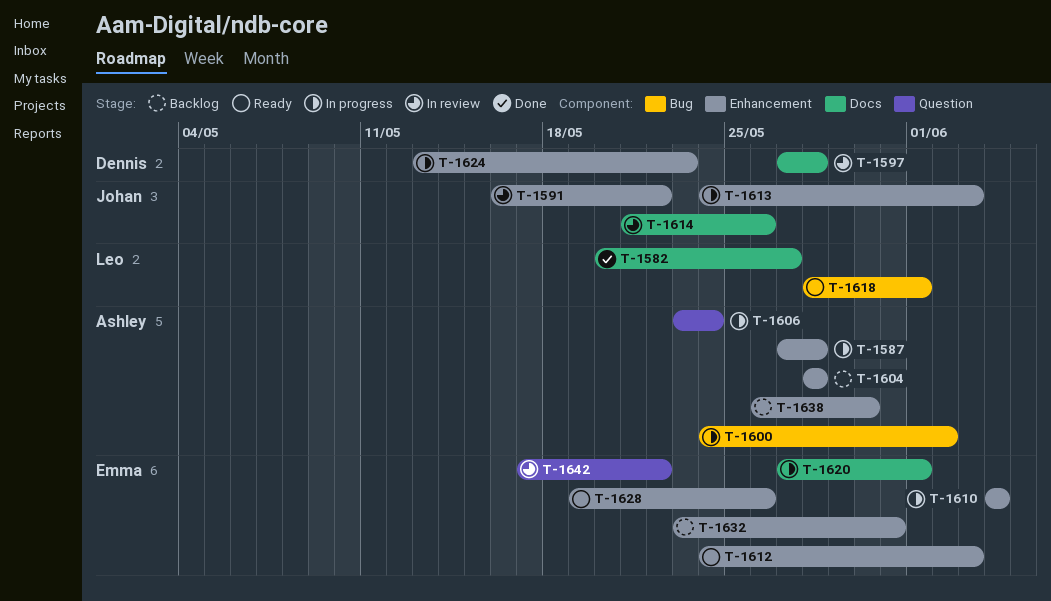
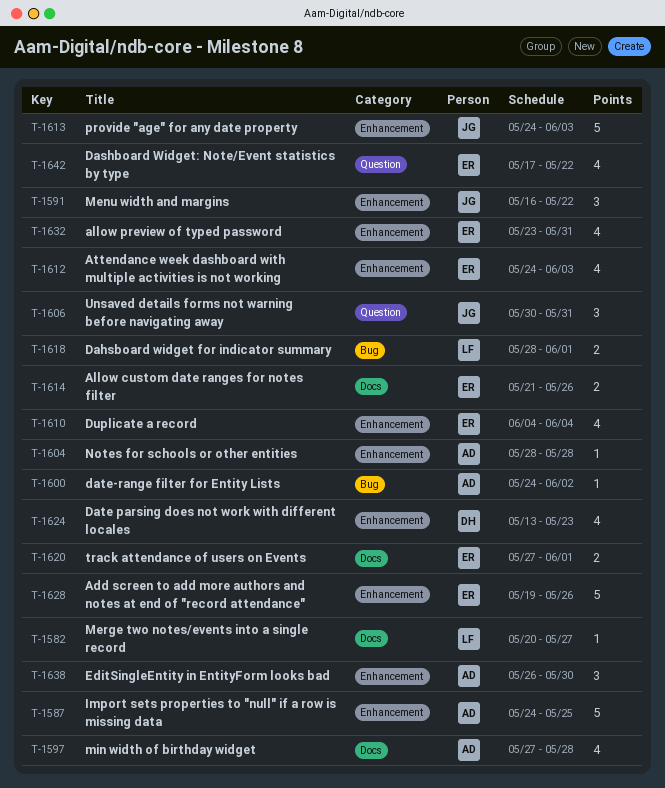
T-1587, start: May 27 -> May 24
T-1587, due: May 28 -> May 25
T-1597, owner: Dennis -> Ashley
T-1606, owner: Ashley -> Johan
T-1606, start: May 23 -> May 30
T-1606, due: May 24 -> May 31
T-1614, owner: Johan -> Emma

